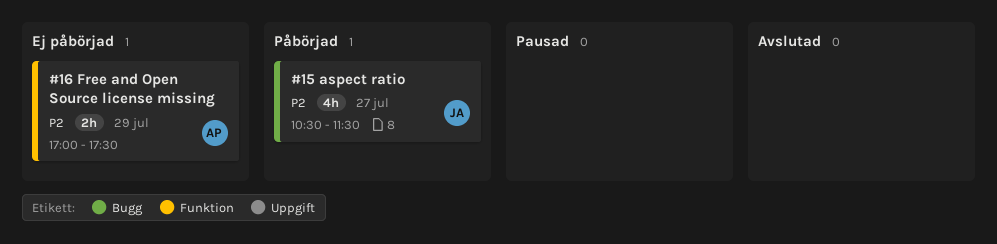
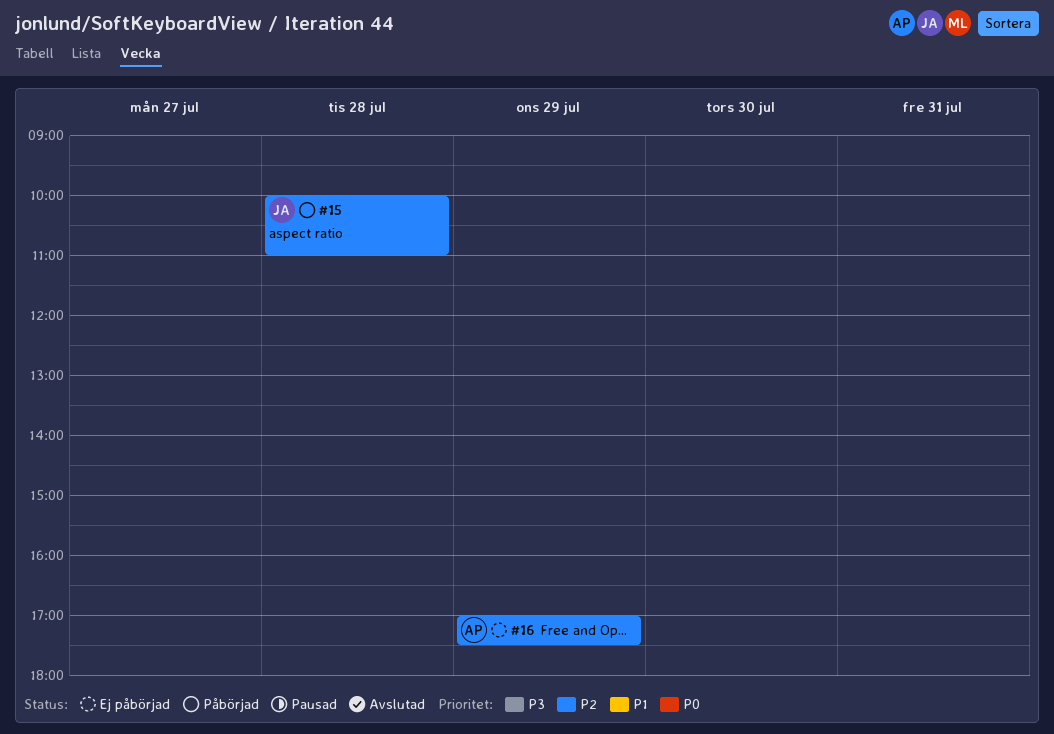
#15, day: Jul 27 -> Jul 28
#15, begins: 10:30 -> 10:00
#15, ends: 11:30 -> 11:00

